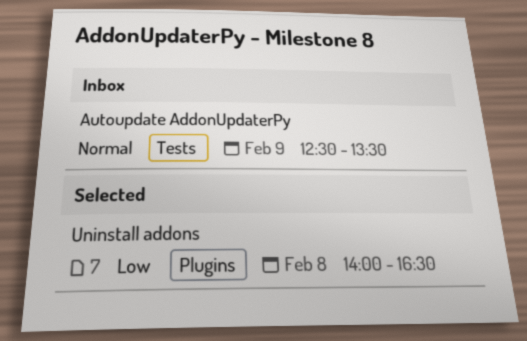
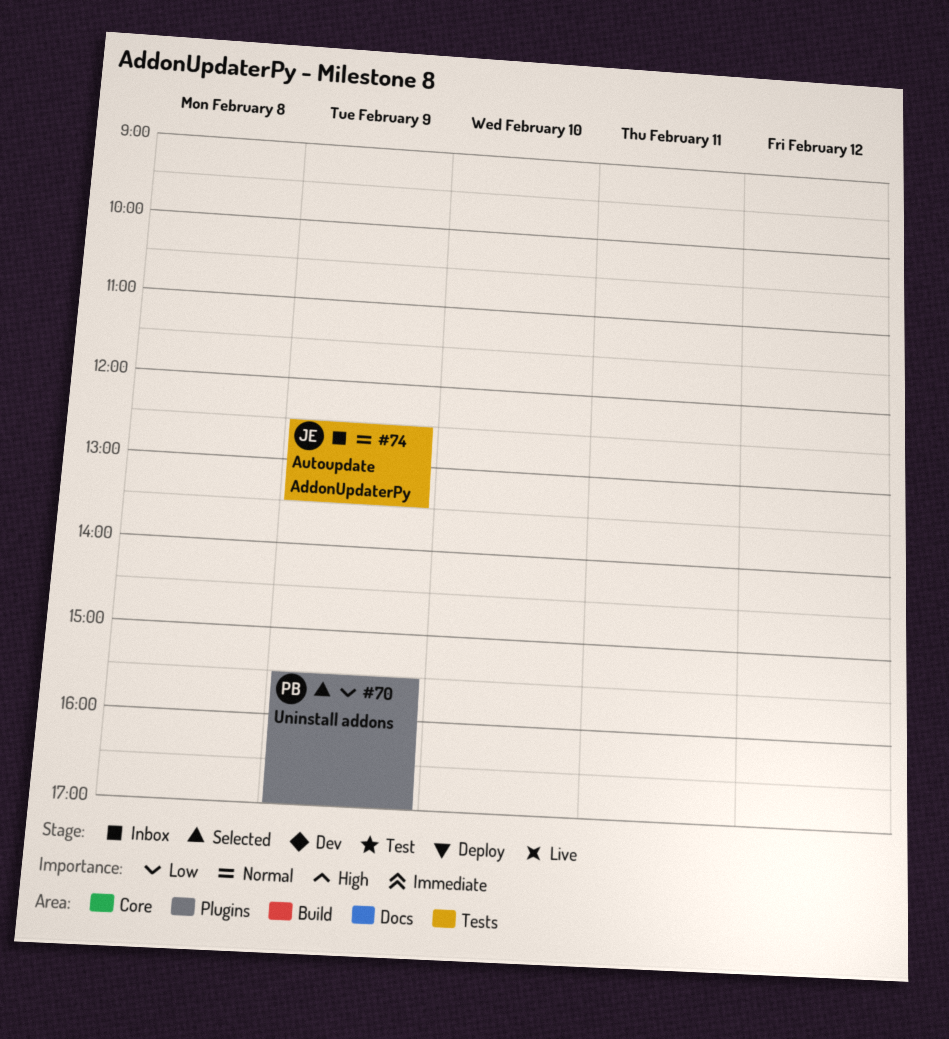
Uninstall addons, day: Feb 8 -> Feb 9
Uninstall addons, begins: 14:00 -> 15:30
Uninstall addons, ends: 16:30 -> 17:00

